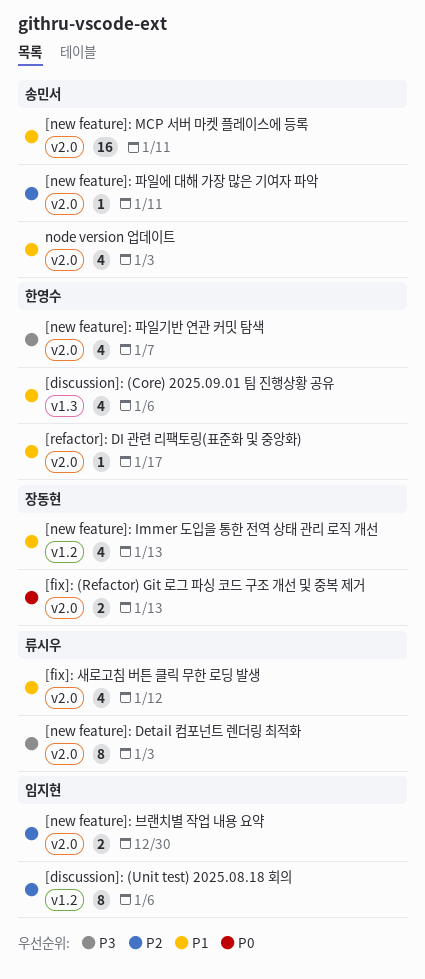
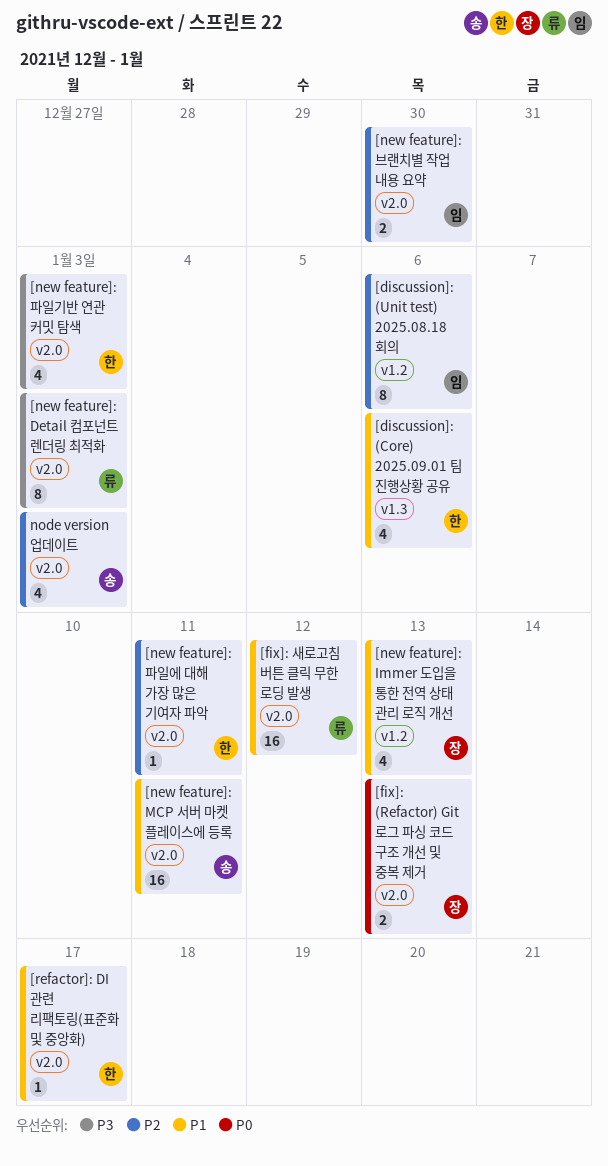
[fix]: 새로고침 버튼 클릭 무한 로딩 발생, estimate: 4 -> 16
[new feature]: 파일기반 연관 커밋 탐색, due: Jan 7 -> Jan 3
[new feature]: 파일에 대해 가장 많은 기여자 파악, owner: 송민서 -> 한영수
node version 업데이트, priority: P1 -> P2

